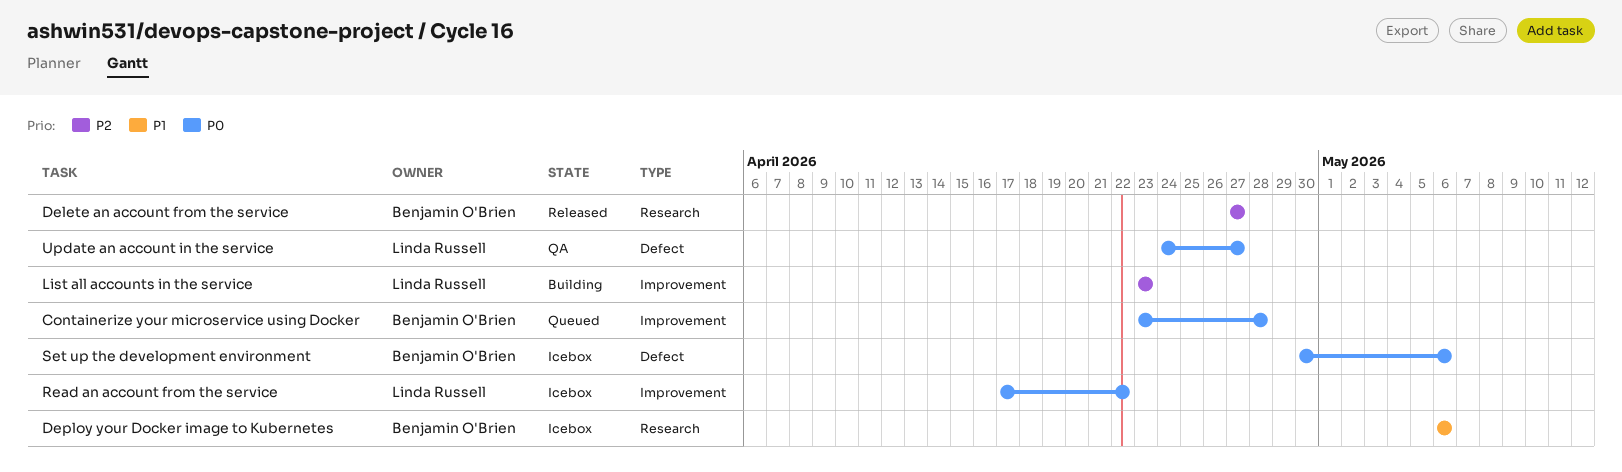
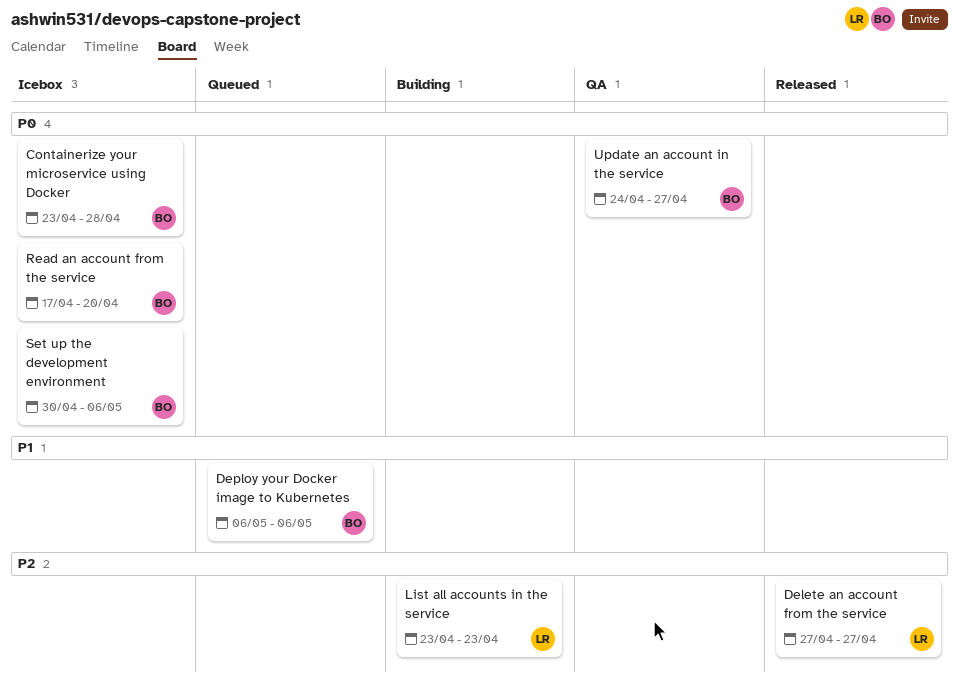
Containerize your microservice using Docker, status: Queued -> Icebox
Delete an account from the service, owner: Benjamin O'Brien -> Linda Russell
Deploy your Docker image to Kubernetes, status: Icebox -> Queued
Read an account from the service, owner: Linda Russell -> Benjamin O'Brien
Read an account from the service, due: Apr 22 -> Apr 20
Update an account in the service, owner: Linda Russell -> Benjamin O'Brien

